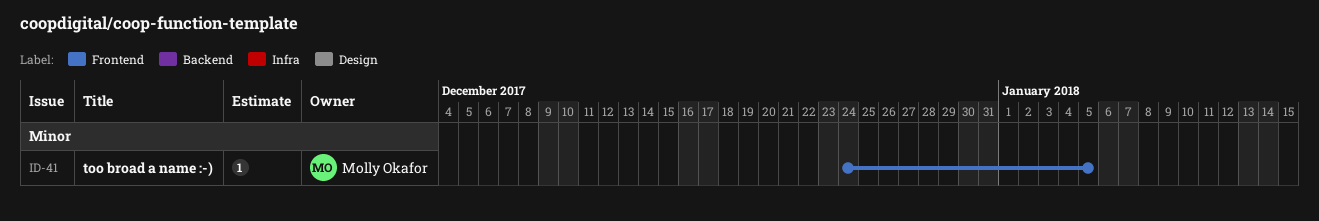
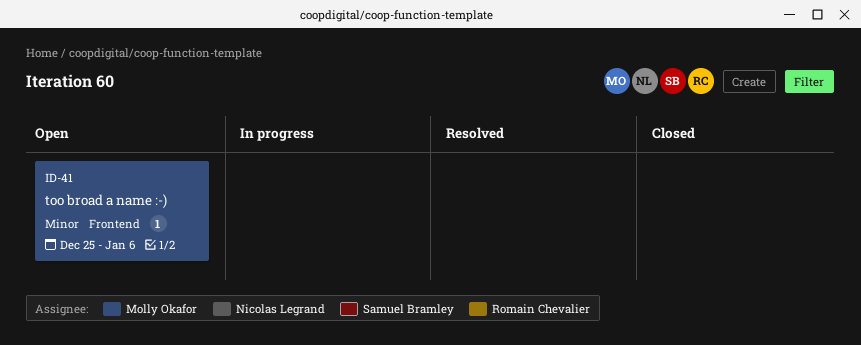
ID-41, start: Dec 24 -> Dec 25
ID-41, due: Jan 5 -> Jan 6

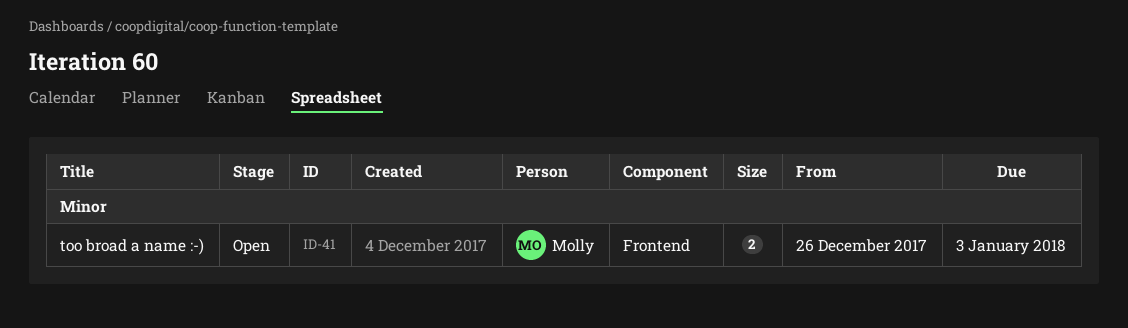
ID-41, estimate: 1 -> 2
ID-41, start: Dec 25 -> Dec 26
ID-41, due: Jan 6 -> Jan 3

